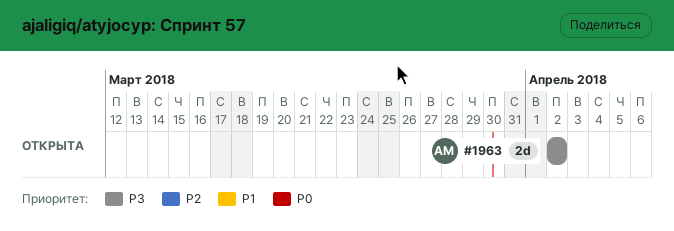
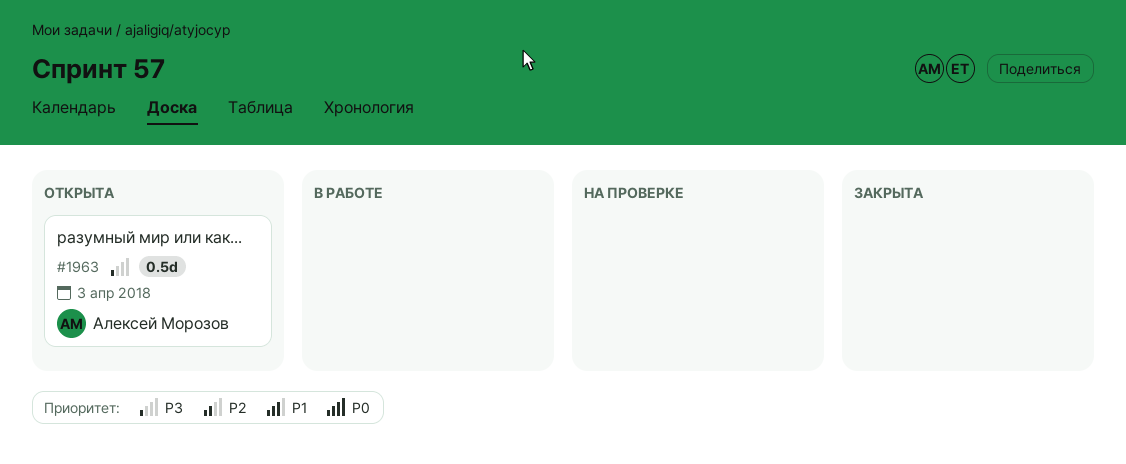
#1963, estimate: 2d -> 0.5d
#1963, due: Apr 2 -> Apr 3

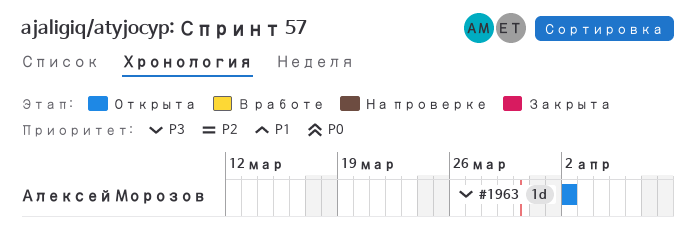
#1963, estimate: 0.5d -> 1d
#1963, due: Apr 3 -> Apr 2

